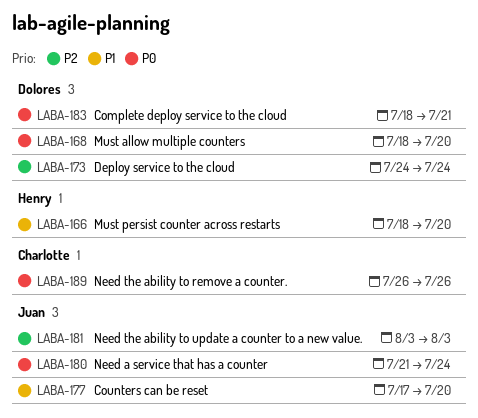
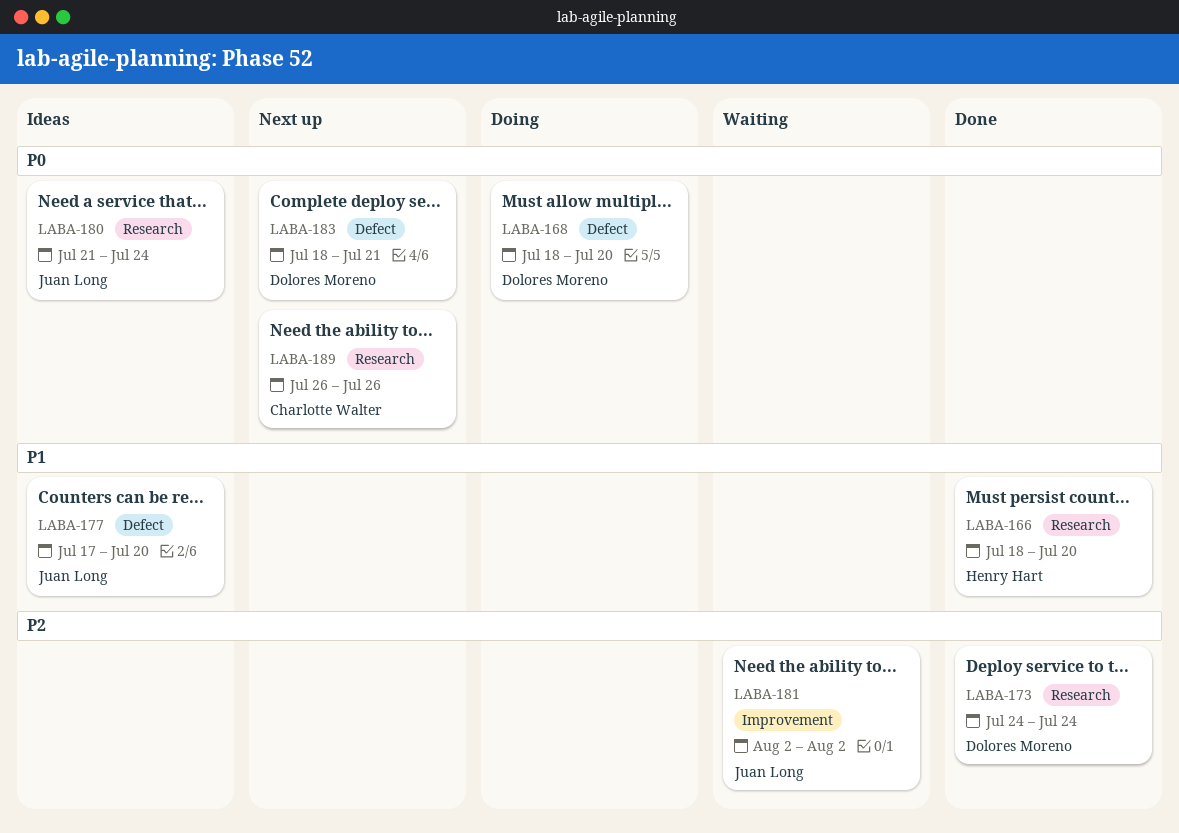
LABA-181, start: Aug 3 -> Aug 2
LABA-181, due: Aug 3 -> Aug 2

